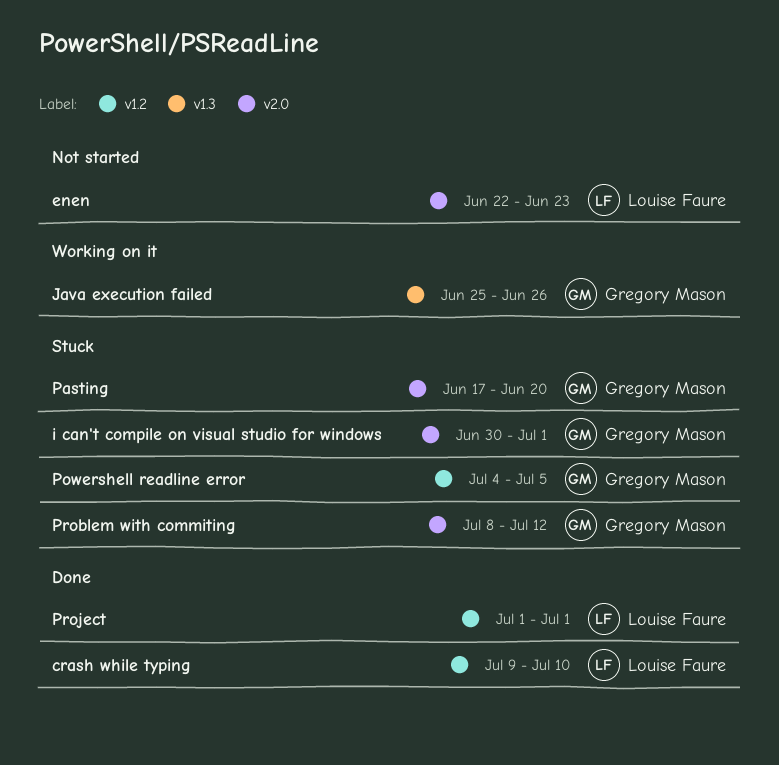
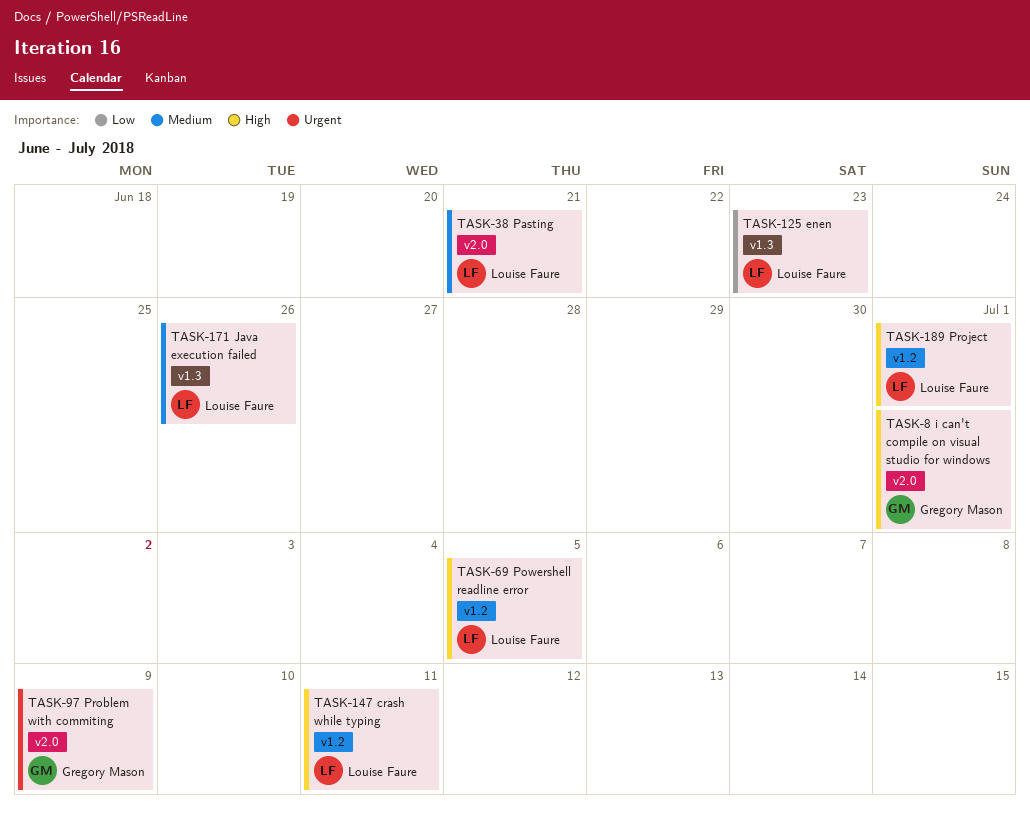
crash while typing, due: Jul 10 -> Jul 11
enen, label: v2.0 -> v1.3
Java execution failed, owner: Gregory Mason -> Louise Faure
Pasting, owner: Gregory Mason -> Louise Faure
Pasting, due: Jun 20 -> Jun 21
Powershell readline error, owner: Gregory Mason -> Louise Faure
Problem with commiting, due: Jul 12 -> Jul 9

